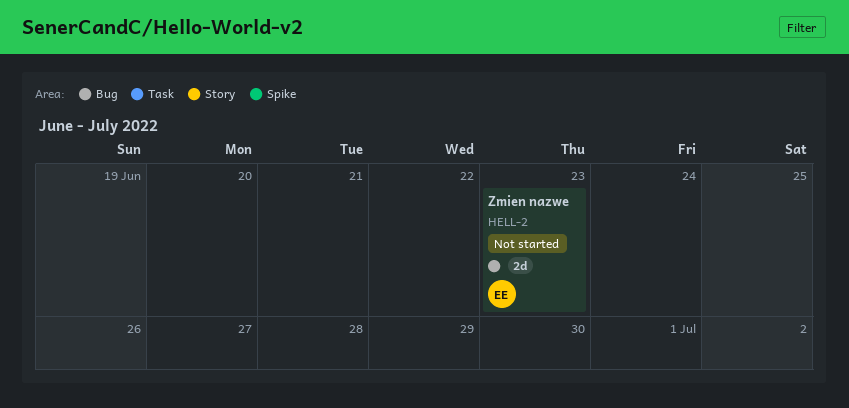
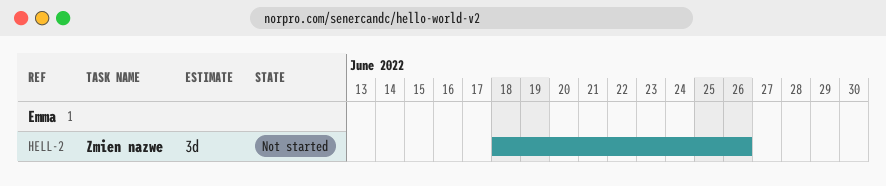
HELL-2, estimate: 2d -> 3d
HELL-2, due: Jun 23 -> Jun 26

